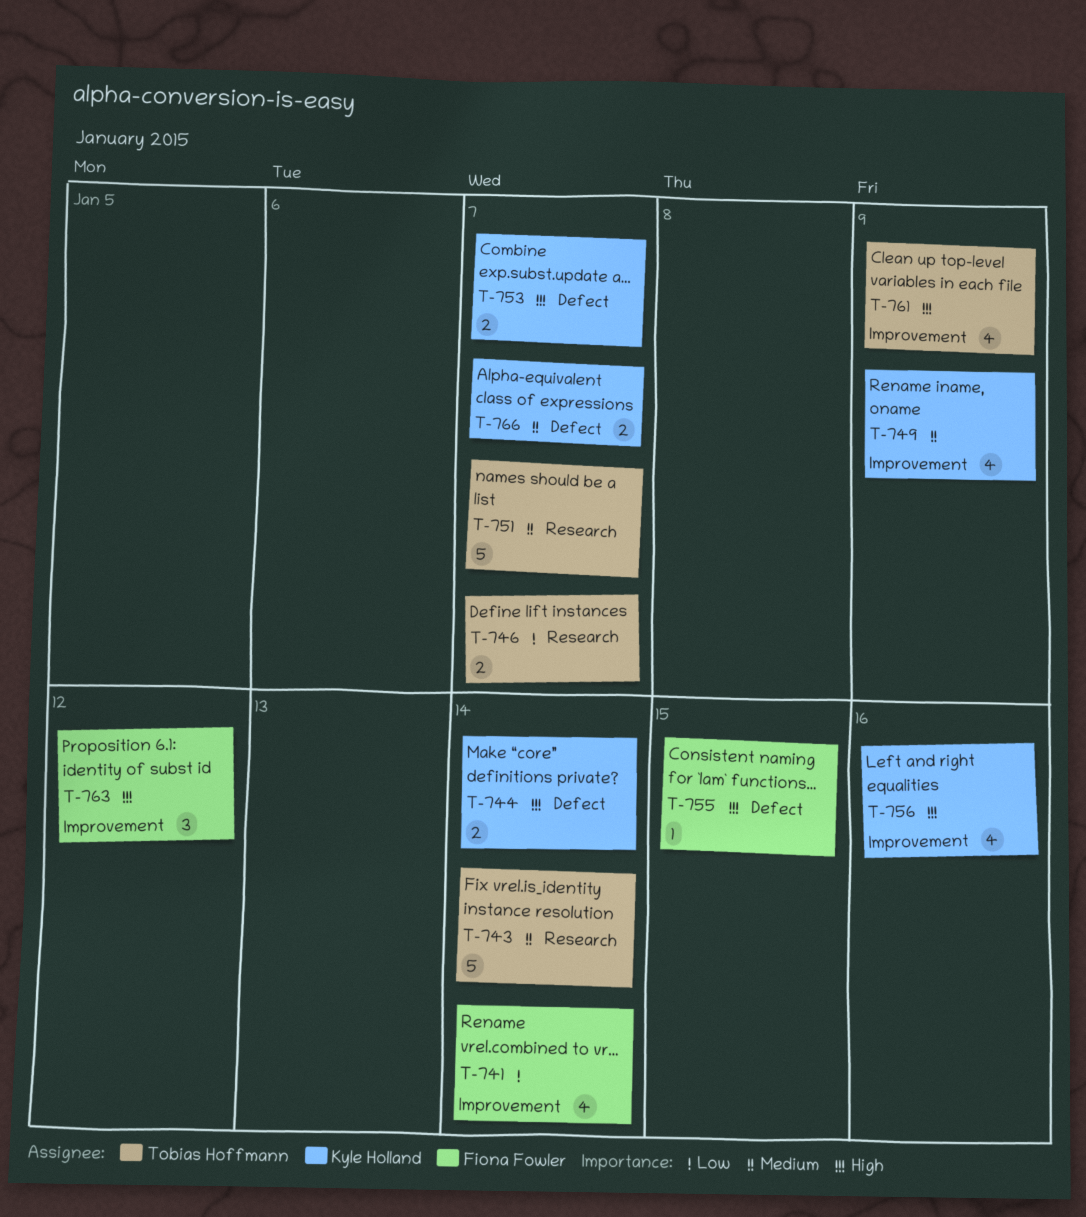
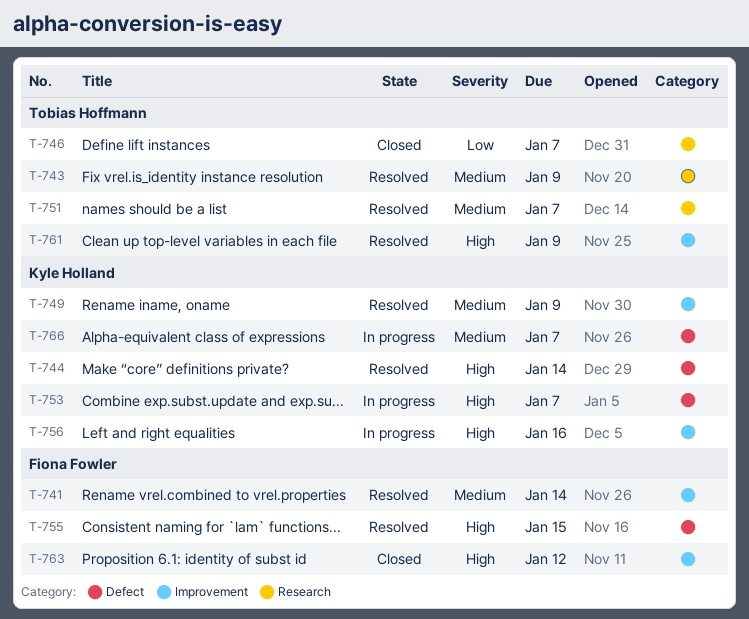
T-741, priority: Low -> Medium
T-743, due: Jan 14 -> Jan 9

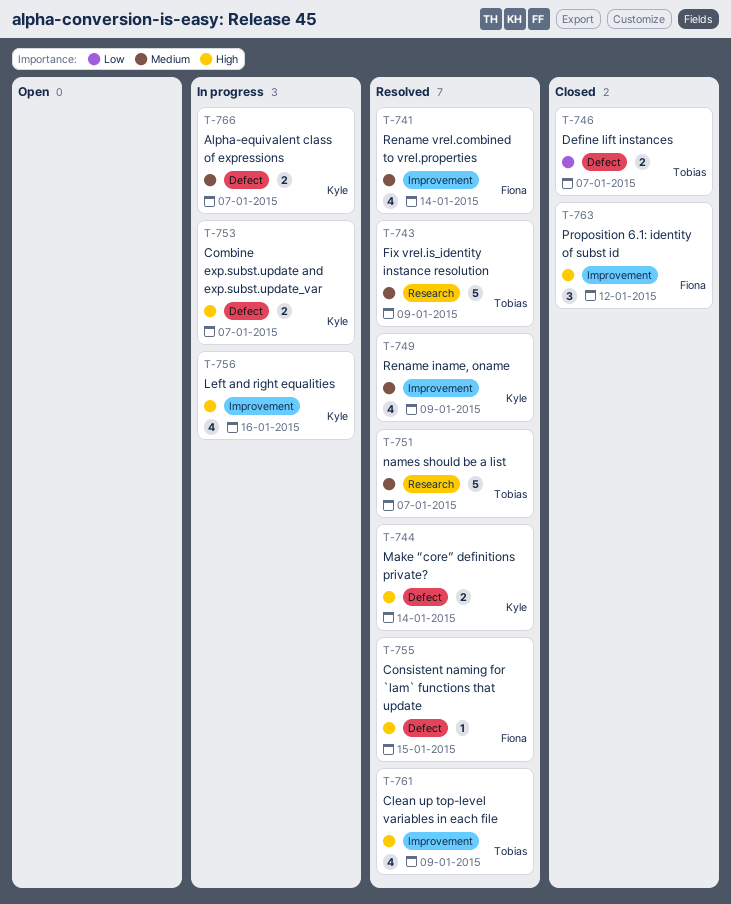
T-746, label: Research -> Defect

